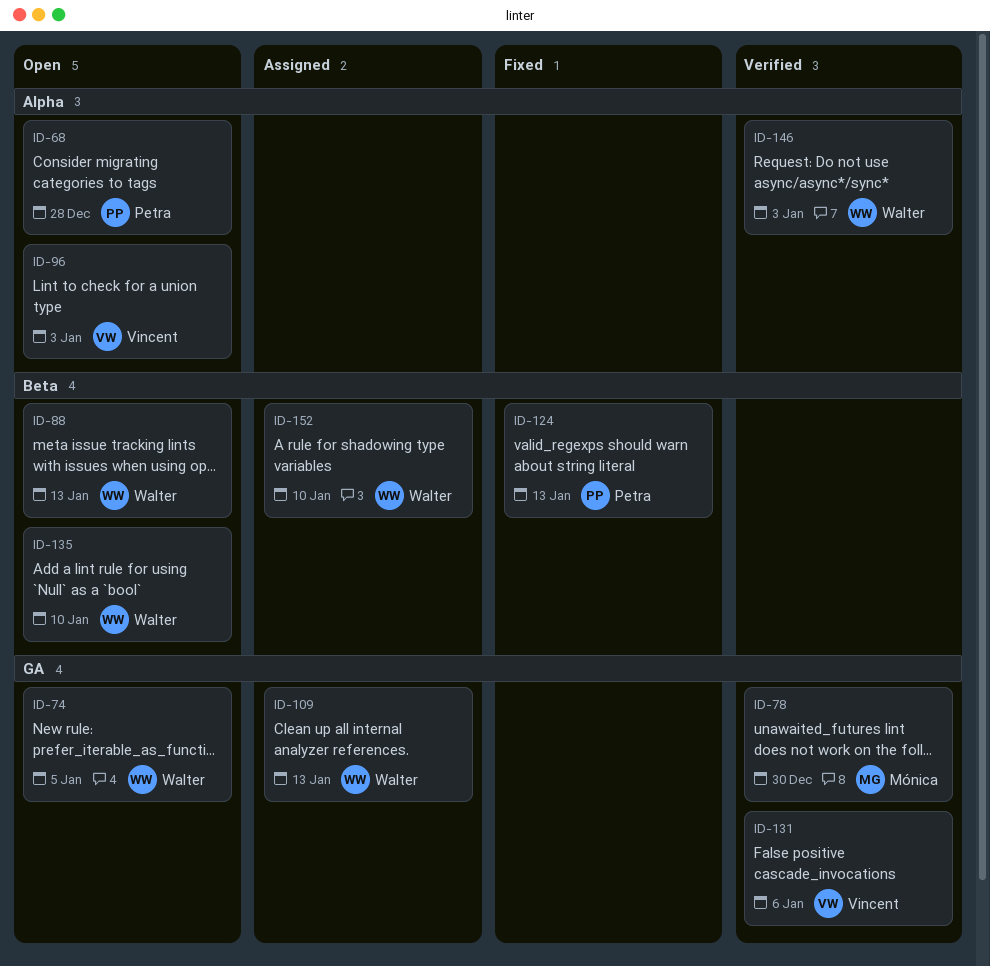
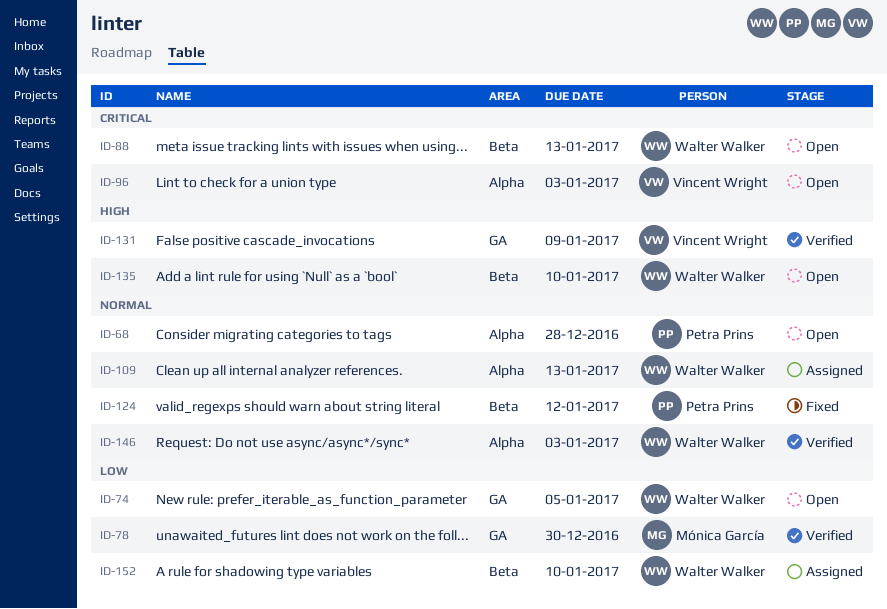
ID-109, label: GA -> Alpha
ID-124, due: Jan 13 -> Jan 12
ID-131, due: Jan 6 -> Jan 9

